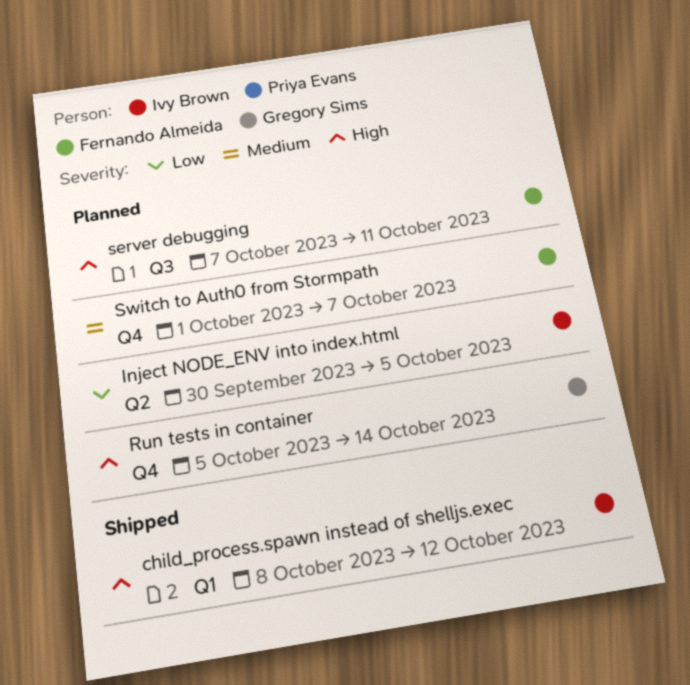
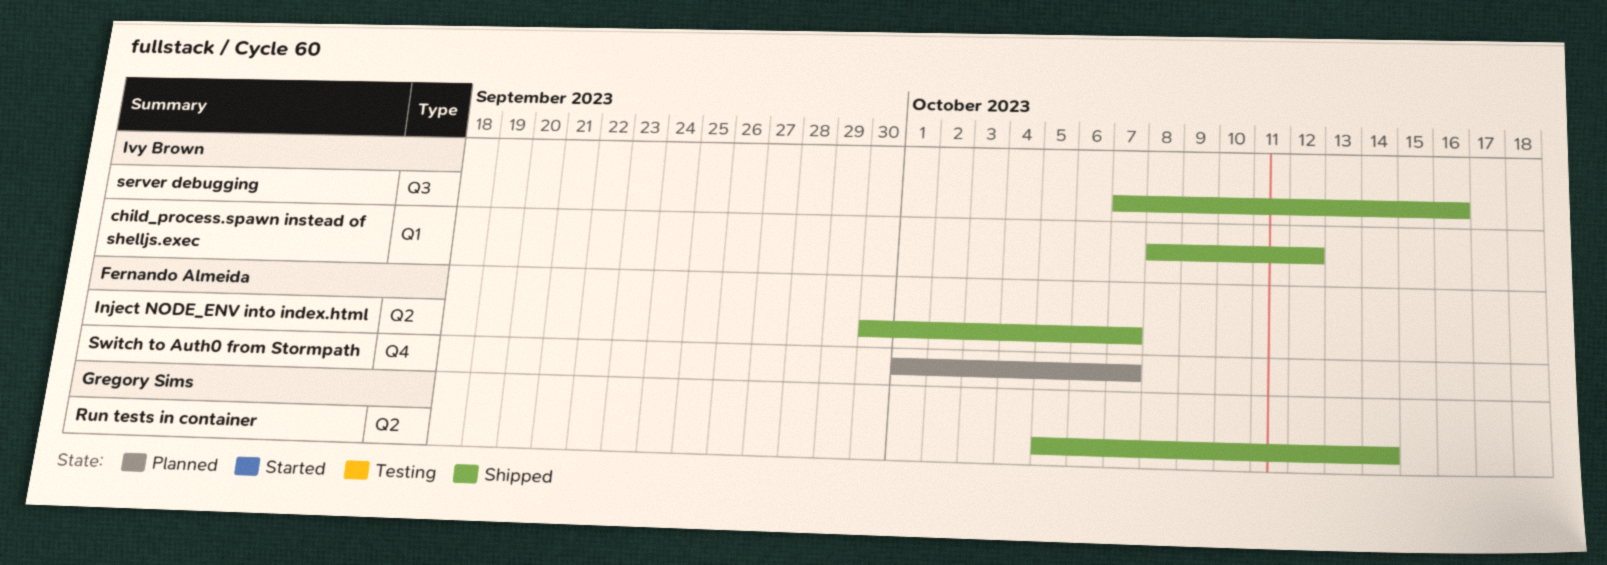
Inject NODE_ENV into index.html, status: Planned -> Shipped
Inject NODE_ENV into index.html, owner: Ivy Brown -> Fernando Almeida
Inject NODE_ENV into index.html, due: Oct 5 -> Oct 7
Run tests in container, status: Planned -> Shipped
Run tests in container, label: Q4 -> Q2
server debugging, status: Planned -> Shipped
server debugging, owner: Fernando Almeida -> Ivy Brown
server debugging, due: Oct 11 -> Oct 16

